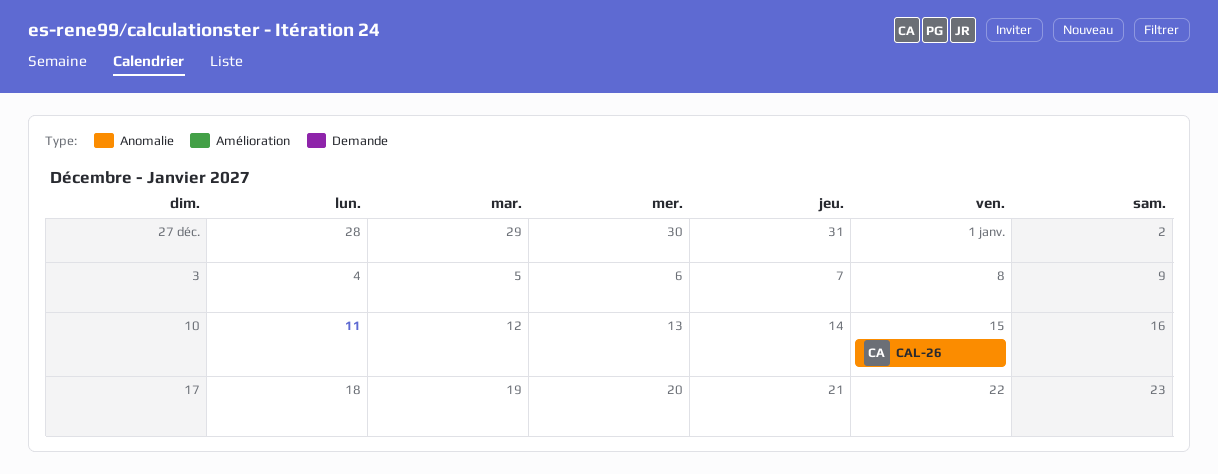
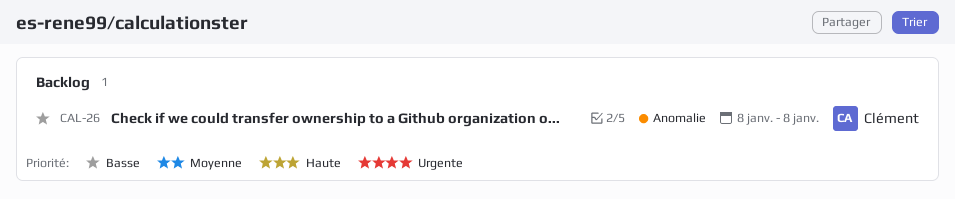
CAL-26, start: Jan 15 -> Jan 8
CAL-26, due: Jan 15 -> Jan 8

